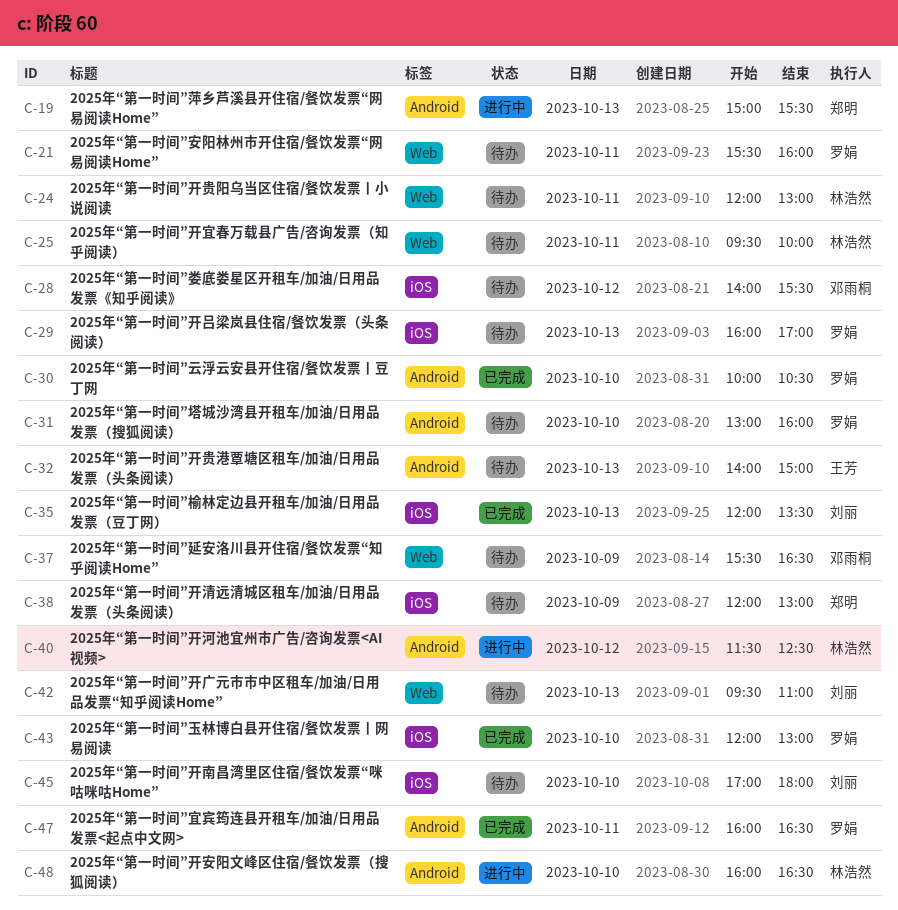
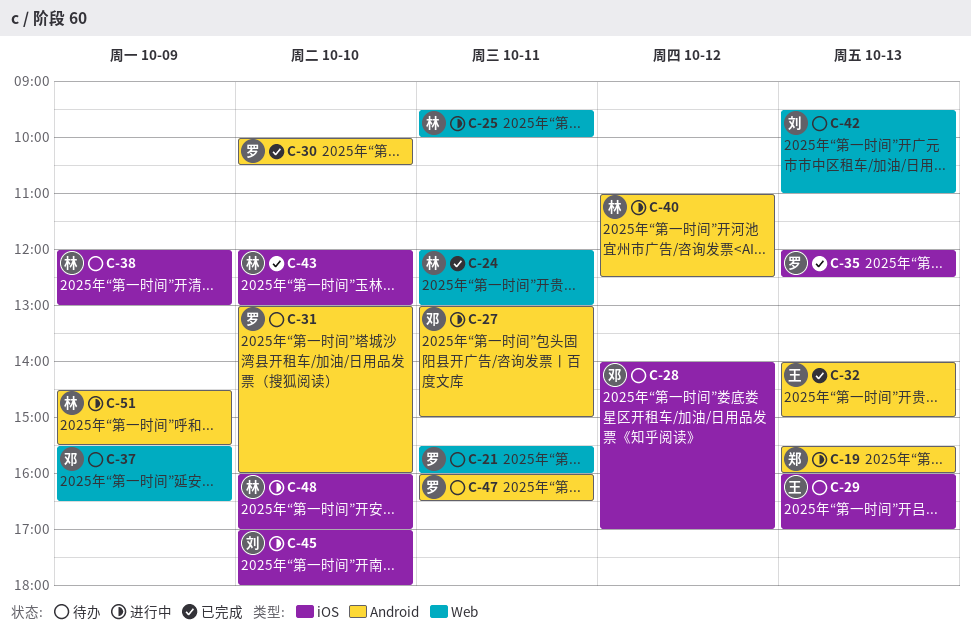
C-19, begins: 15:00 -> 15:30
C-19, ends: 15:30 -> 16:00
C-24, status: 待办 -> 已完成
C-25, status: 待办 -> 进行中
C-27: none -> present
C-28, ends: 15:30 -> 17:00
C-29, owner: 罗娟 -> 王芳
C-32, status: 待办 -> 已完成
C-35, owner: 刘丽 -> 罗娟
C-35, ends: 13:30 -> 12:30
C-38, owner: 郑明 -> 林浩然
C-40, begins: 11:30 -> 11:00
C-43, owner: 罗娟 -> 林浩然
C-45, status: 待办 -> 进行中
C-47, status: 已完成 -> 待办
C-48, label: Android -> iOS
C-48, ends: 16:30 -> 17:00
C-51: none -> present

